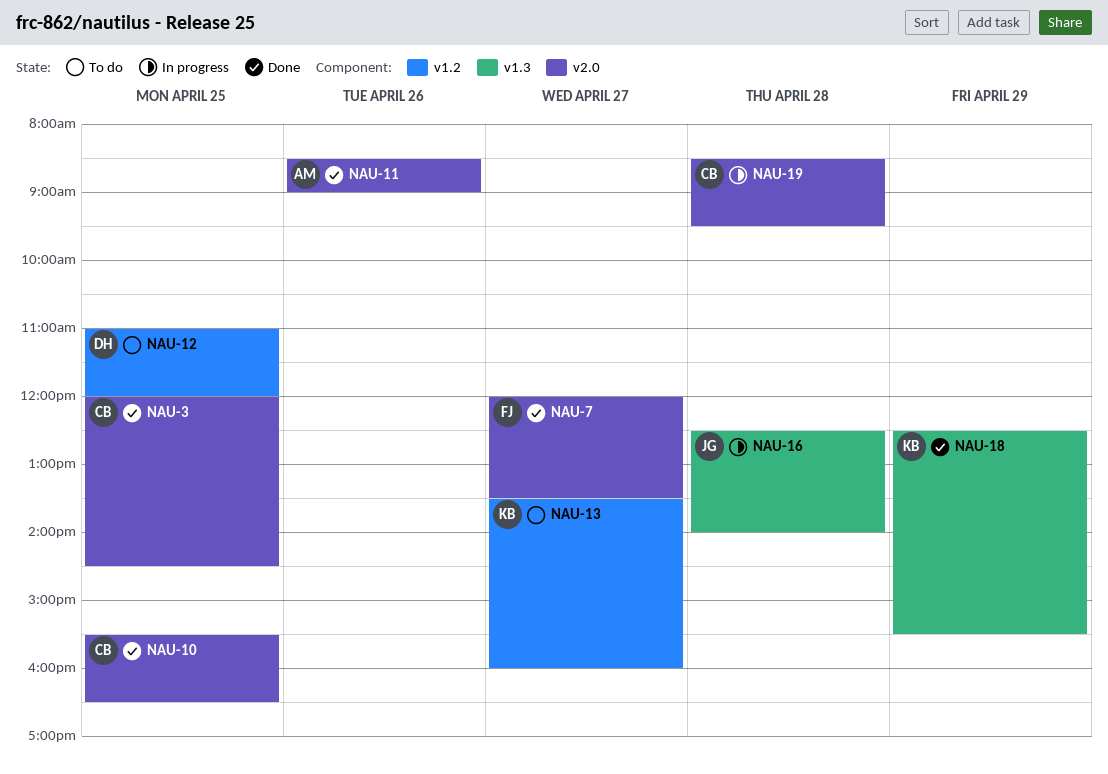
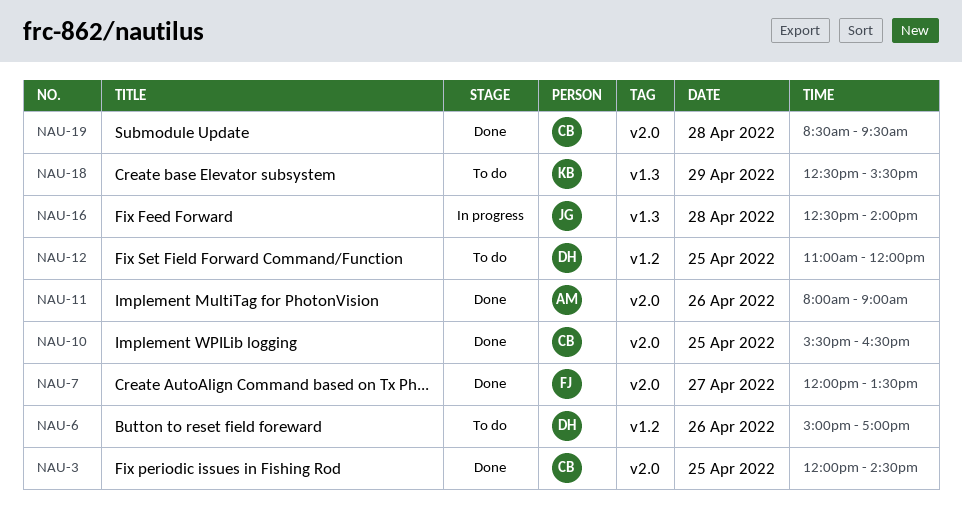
NAU-6: none -> present
NAU-11, begins: 08:30 -> 08:00
NAU-13: present -> none
NAU-18, status: Done -> To do
NAU-19, status: In progress -> Done

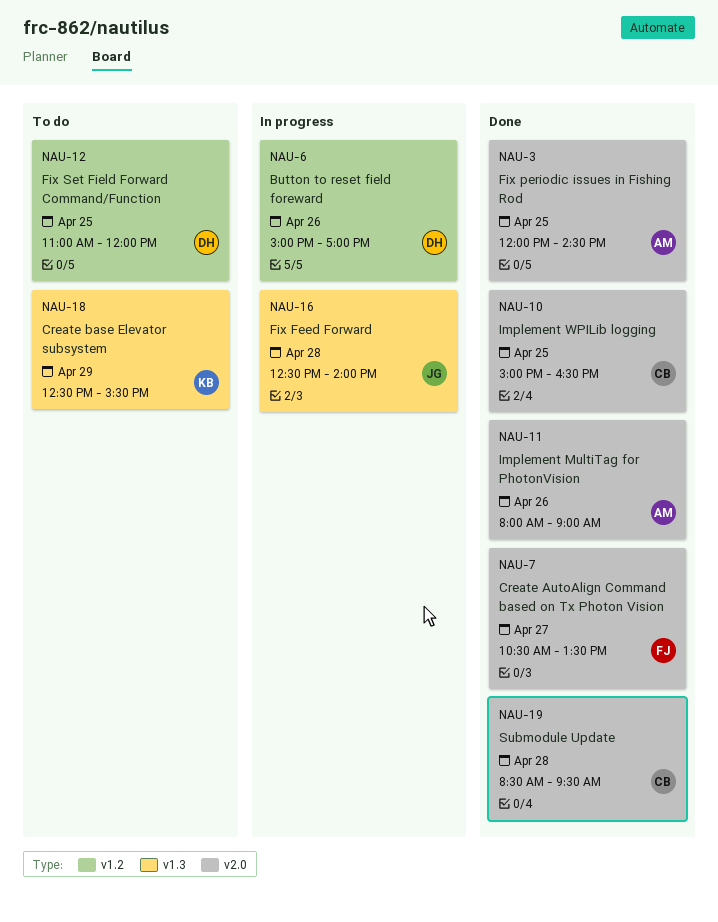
NAU-3, owner: CB -> AM
NAU-6, status: To do -> In progress
NAU-7, begins: 12:00 -> 10:30
NAU-10, begins: 15:30 -> 15:00

